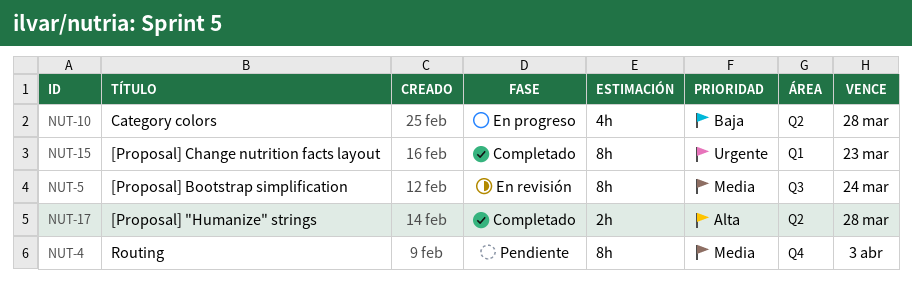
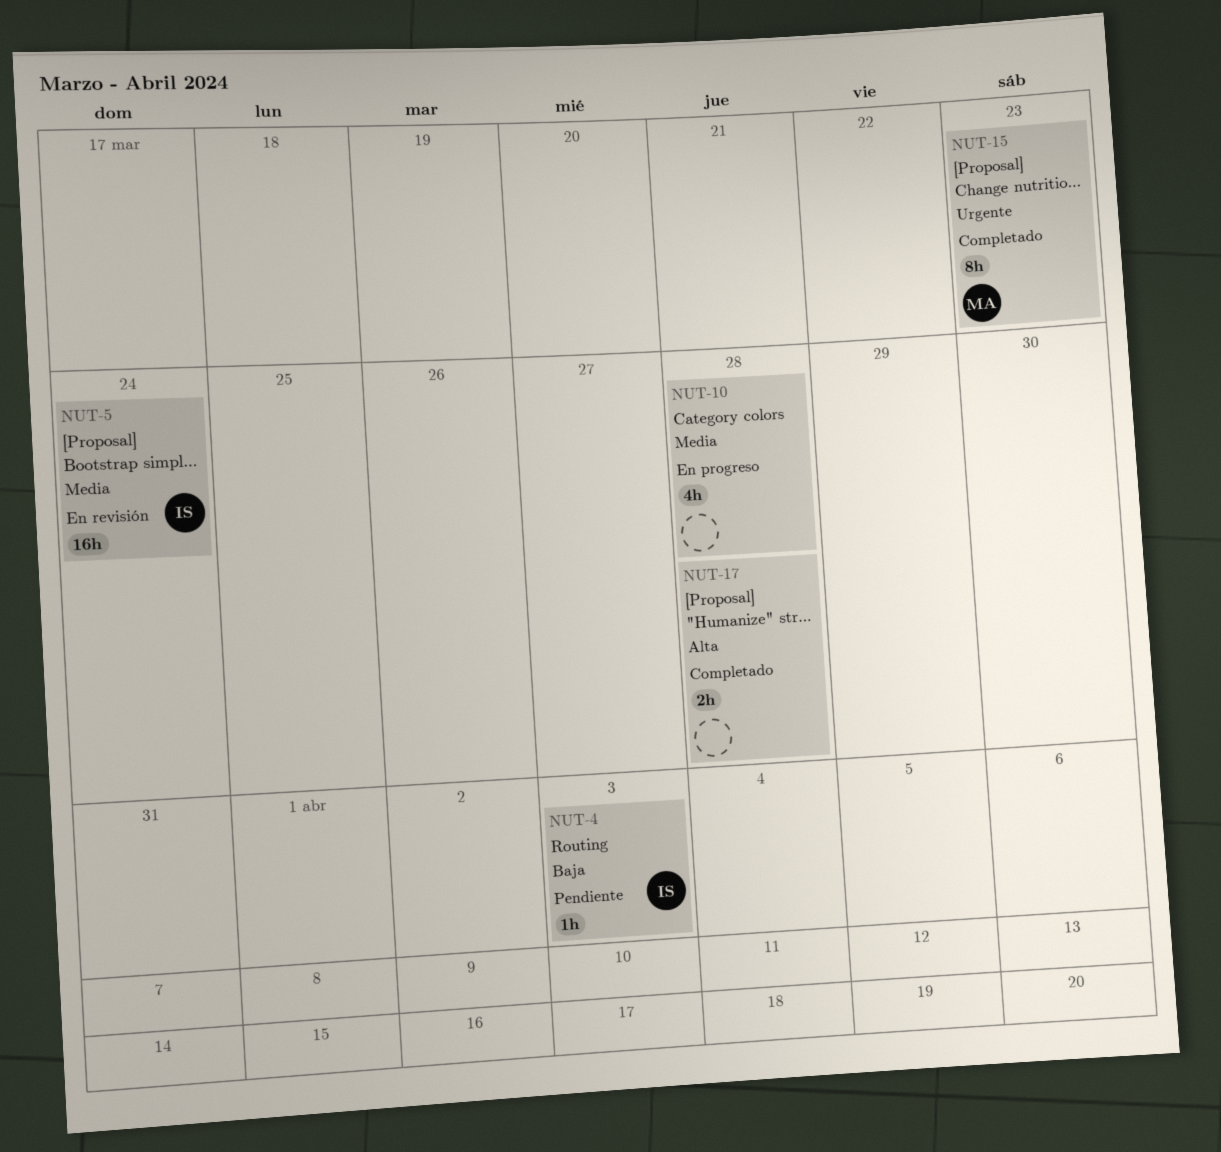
NUT-4, priority: Media -> Baja
NUT-4, estimate: 8h -> 1h
NUT-5, estimate: 8h -> 16h
NUT-10, priority: Baja -> Media

